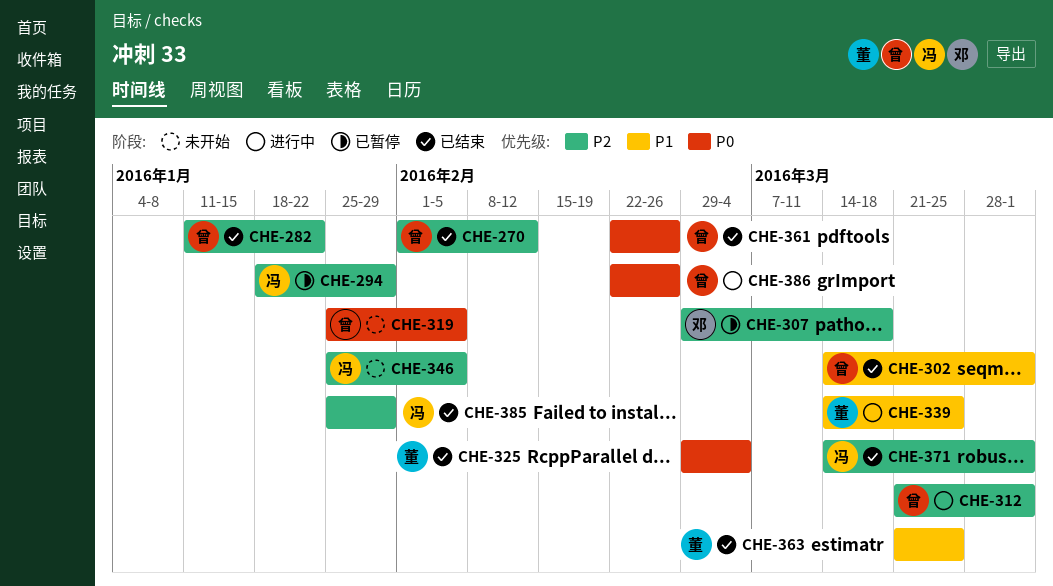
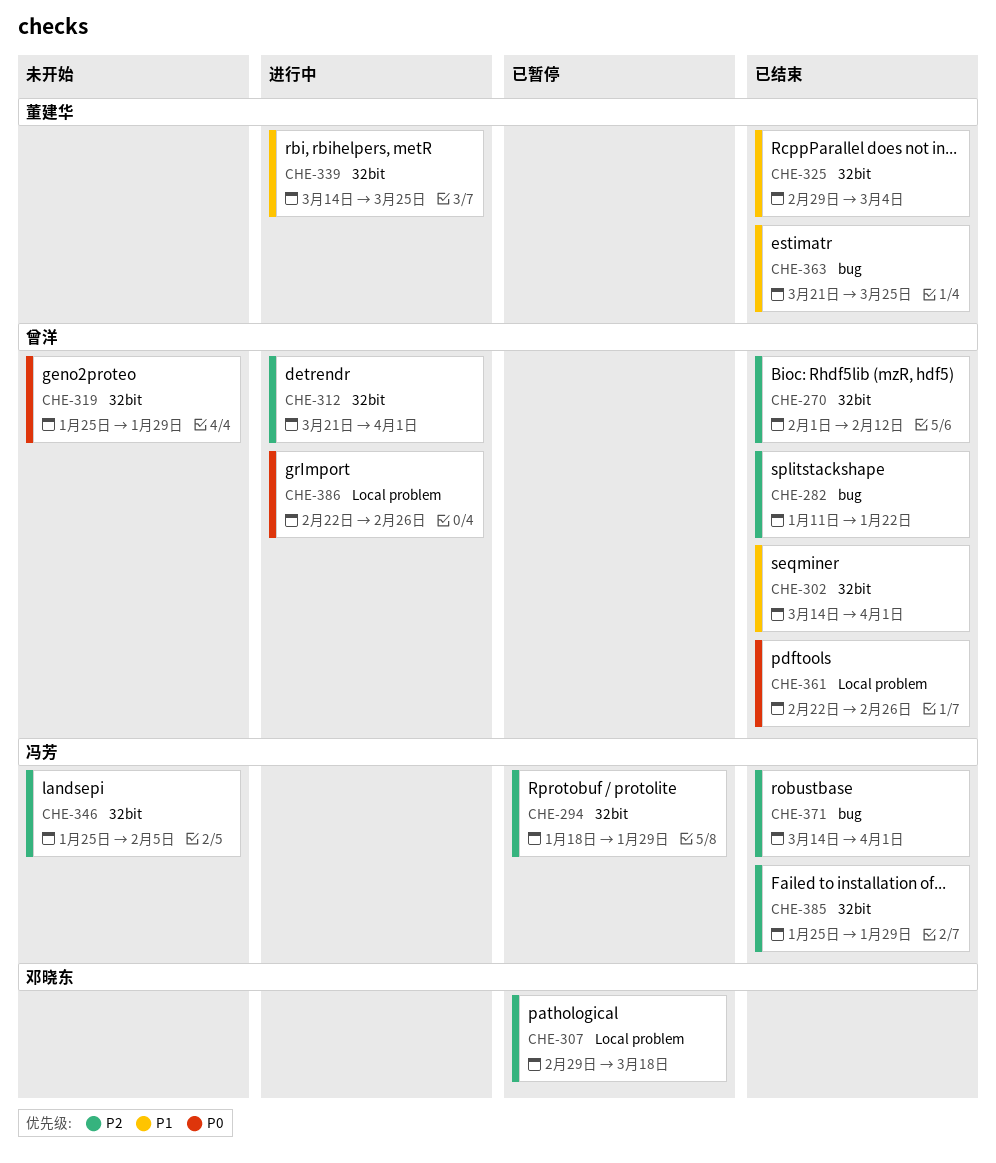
CHE-319, due: Feb 5 -> Jan 29
CHE-325, priority: P0 -> P1

